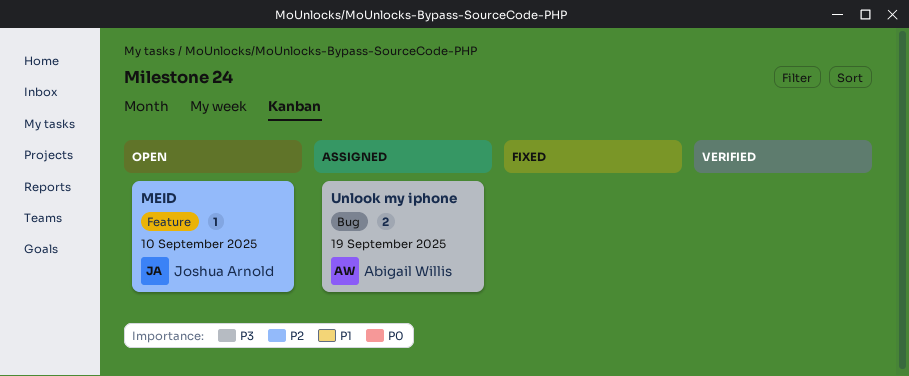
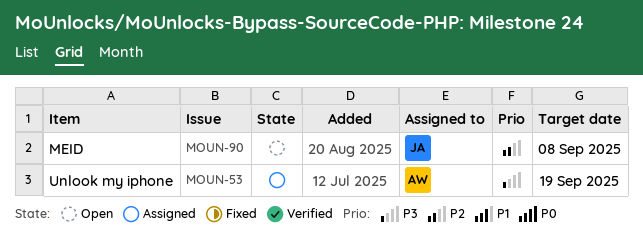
MEID, due: Sep 10 -> Sep 8

